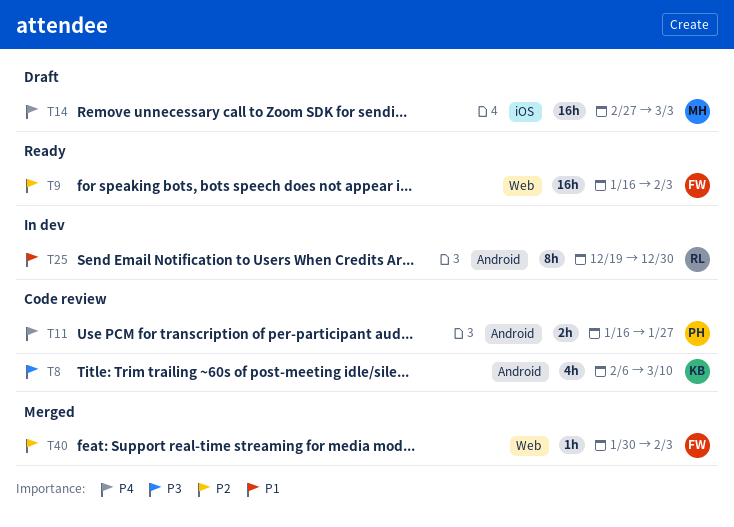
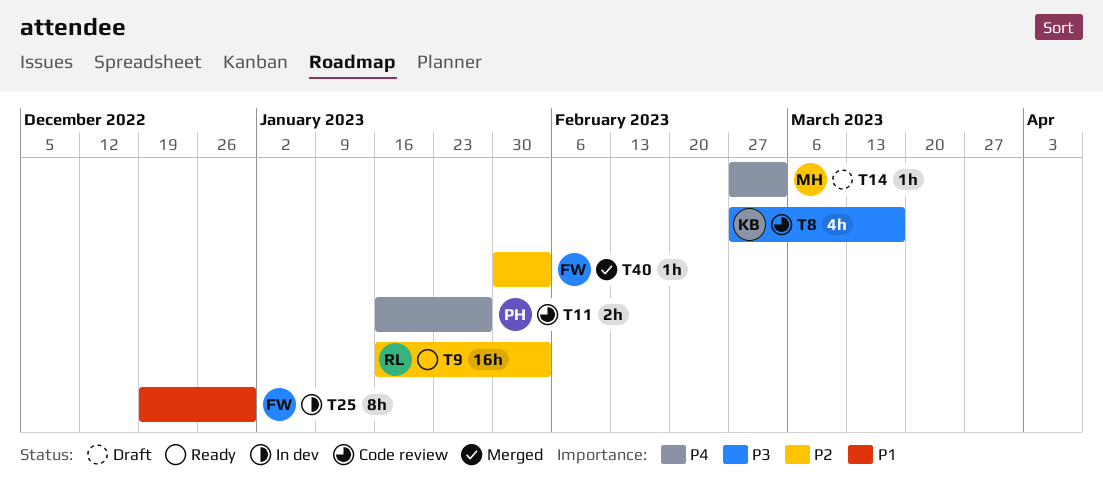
T8, start: Feb 6 -> Feb 27
T8, due: Mar 10 -> Mar 17
T9, owner: FW -> RL
T14, estimate: 16h -> 1h
T25, owner: RL -> FW

